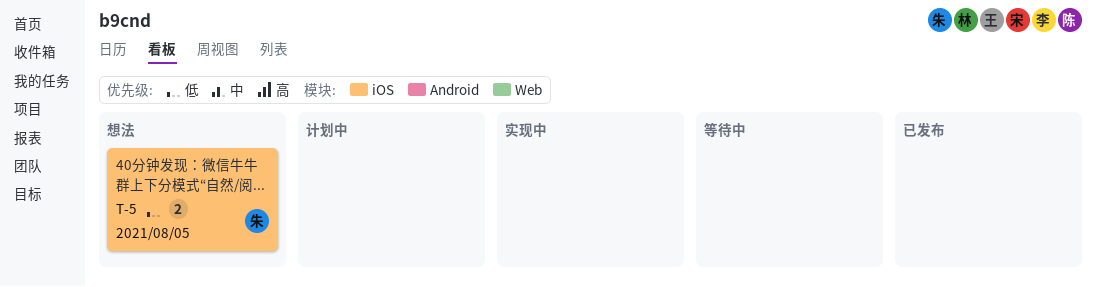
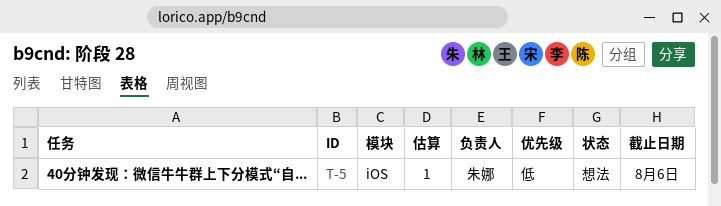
T-5, estimate: 2 -> 1
T-5, due: Aug 5 -> Aug 6

